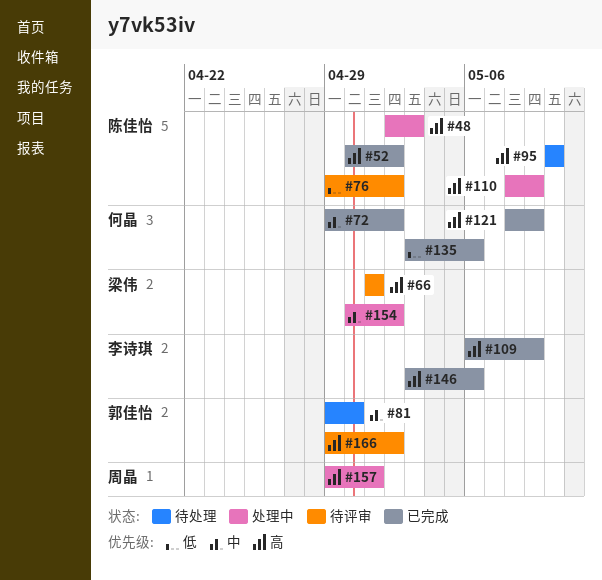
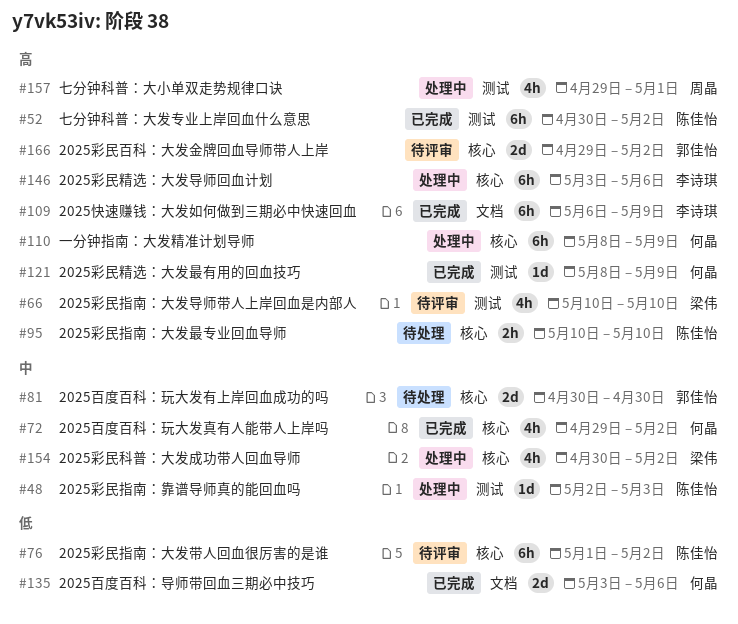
#48, priority: 高 -> 中
#66, start: May 1 -> May 10
#66, due: May 1 -> May 10
#76, start: Apr 29 -> May 1
#81, start: Apr 29 -> Apr 30
#110, owner: 陈佳怡 -> 何晶
#146, status: 已完成 -> 处理中

